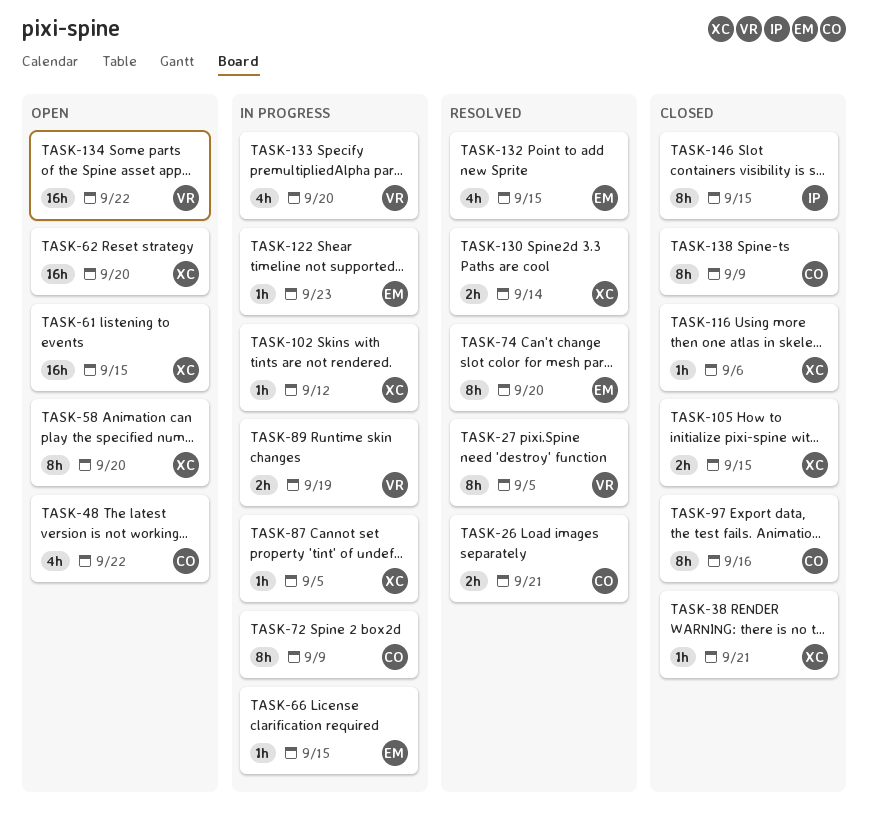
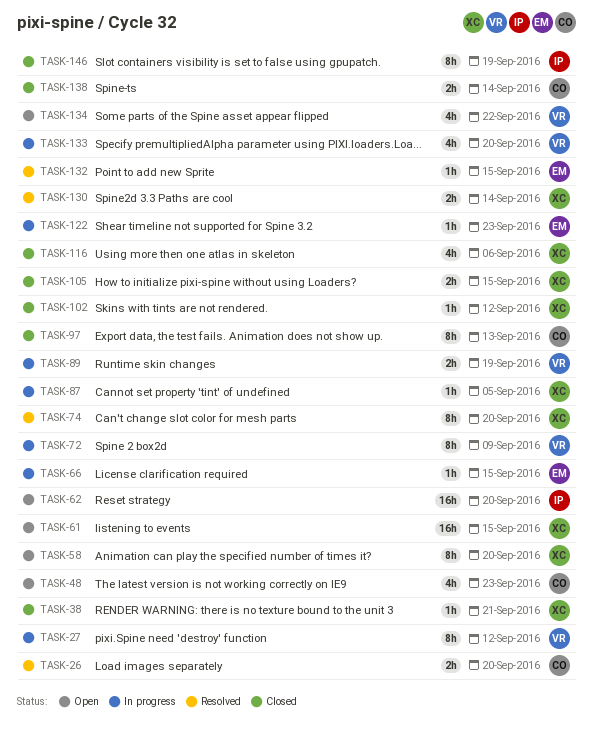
TASK-26, due: Sep 21 -> Sep 20
TASK-27, status: Resolved -> In progress
TASK-27, due: Sep 5 -> Sep 12
TASK-48, due: Sep 22 -> Sep 23
TASK-62, owner: XC -> IP
TASK-72, owner: CO -> VR
TASK-74, owner: EM -> XC
TASK-97, due: Sep 16 -> Sep 13
TASK-102, status: In progress -> Closed
TASK-116, estimate: 1h -> 4h
TASK-132, estimate: 4h -> 1h
TASK-134, estimate: 16h -> 4h
TASK-138, estimate: 8h -> 2h
TASK-138, due: Sep 9 -> Sep 14
TASK-146, due: Sep 15 -> Sep 19

